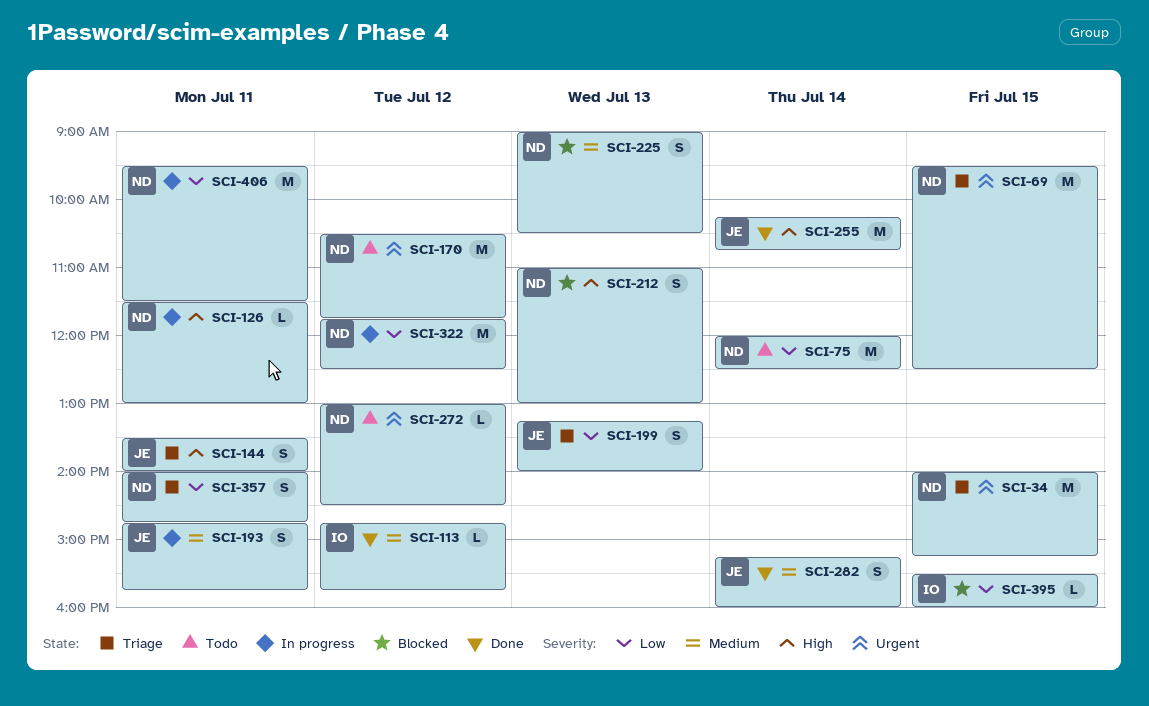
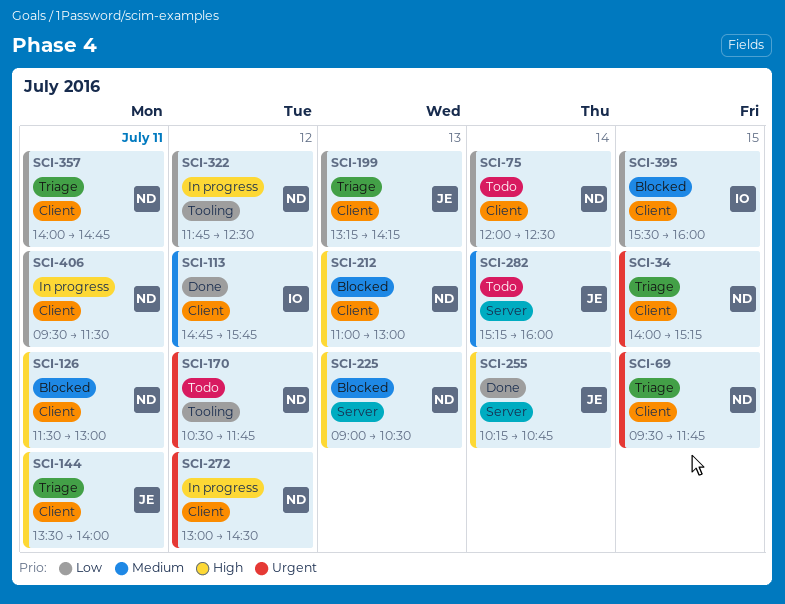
SCI-69, ends: 12:30 -> 11:45
SCI-126, status: In progress -> Blocked
SCI-193: present -> none
SCI-199, ends: 14:00 -> 14:15
SCI-225, priority: Medium -> High
SCI-272, status: Todo -> In progress
SCI-282, status: Done -> Todo

